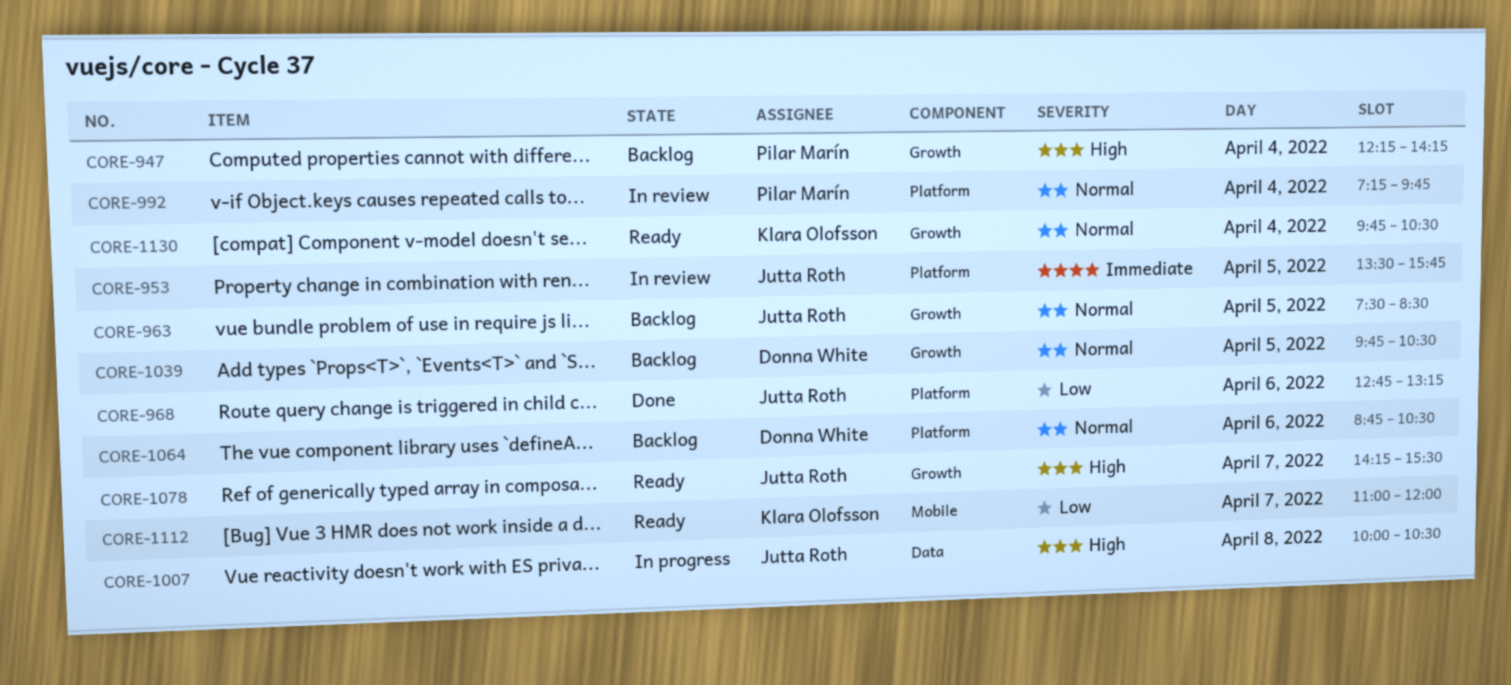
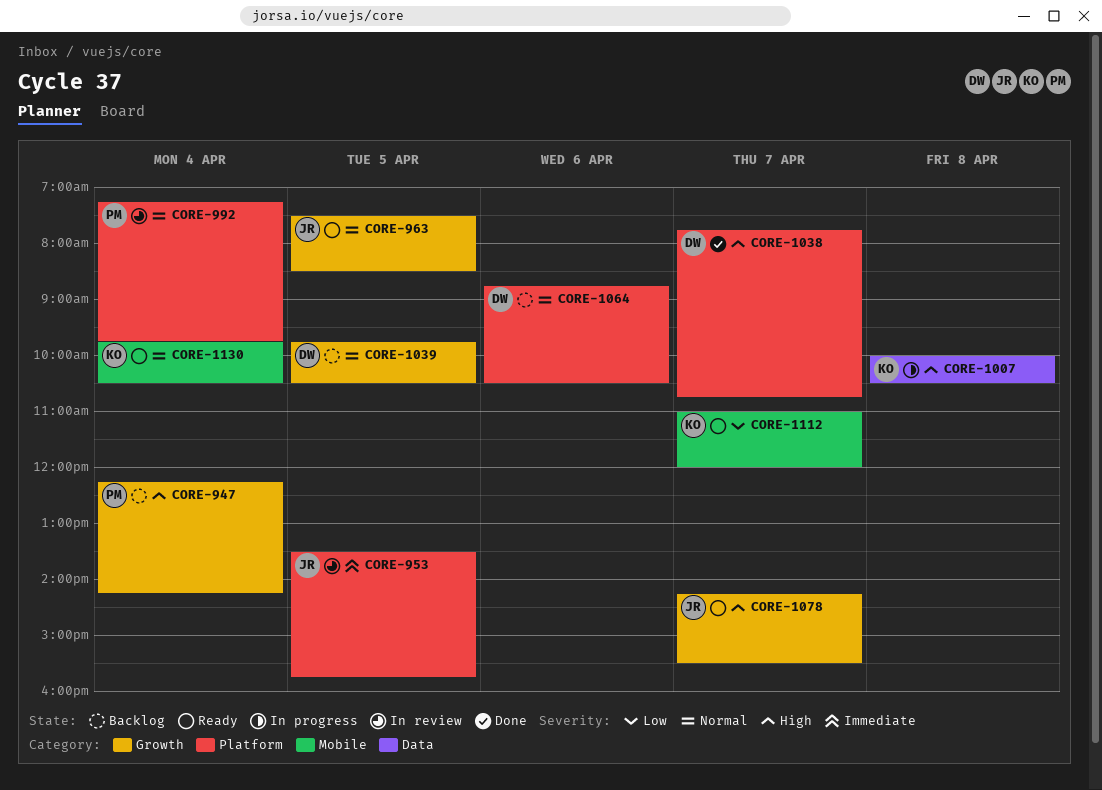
CORE-963, status: Backlog -> Ready
CORE-968: present -> none
CORE-1007, owner: Jutta Roth -> Klara Olofsson
CORE-1038: none -> present
CORE-1130, label: Growth -> Mobile

